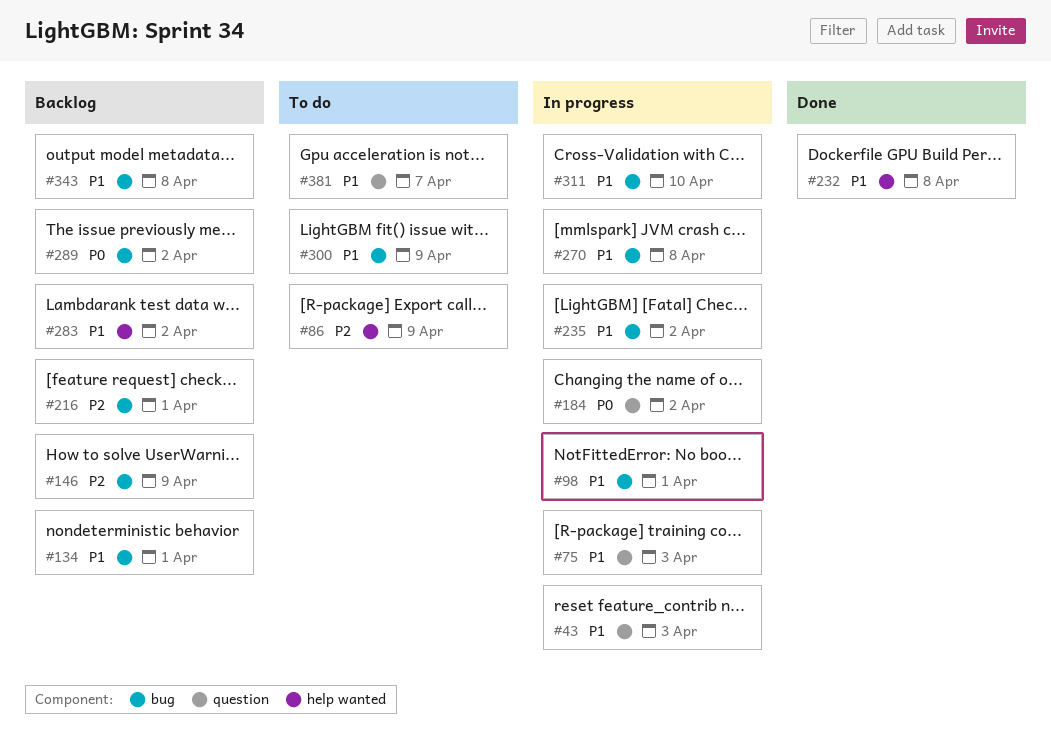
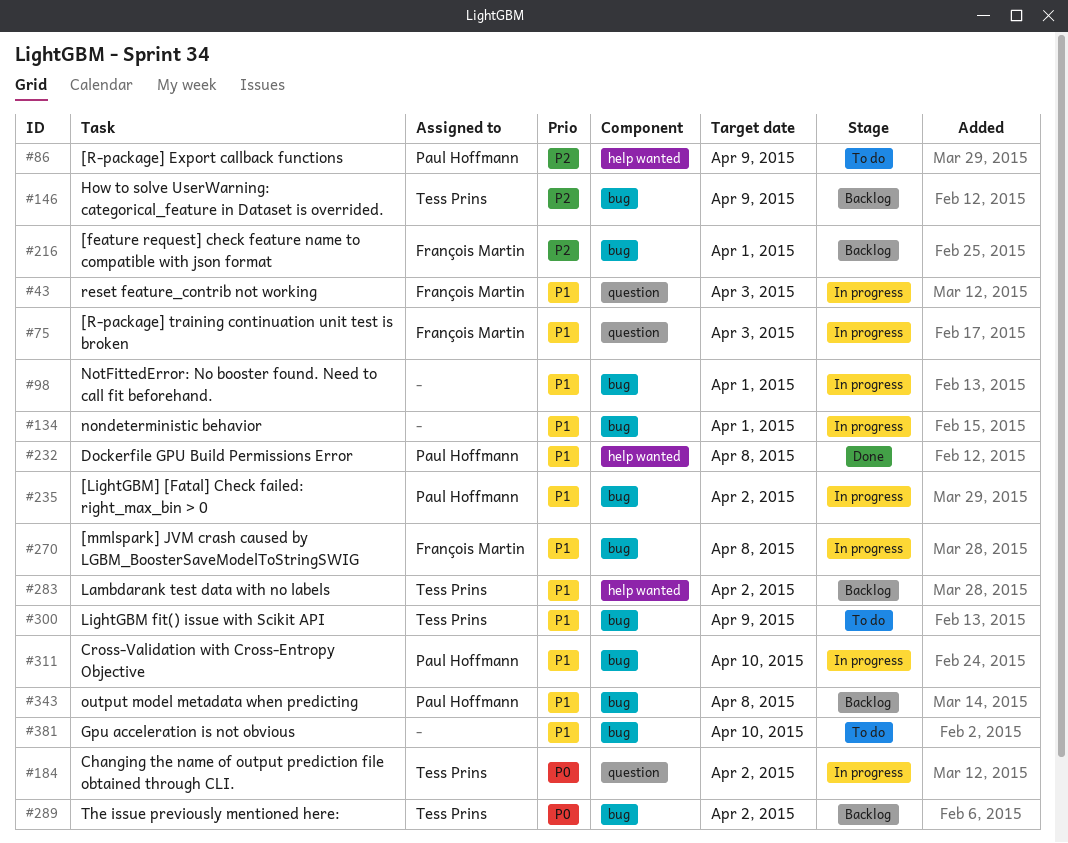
#134, status: Backlog -> In progress
#381, label: question -> bug
#381, due: Apr 7 -> Apr 10

